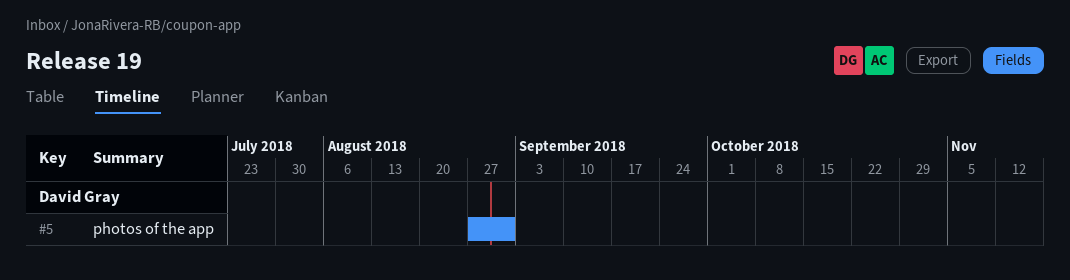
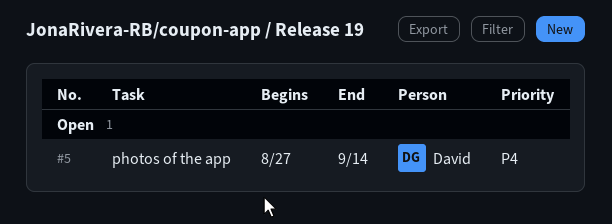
#5, due: Aug 31 -> Sep 14

